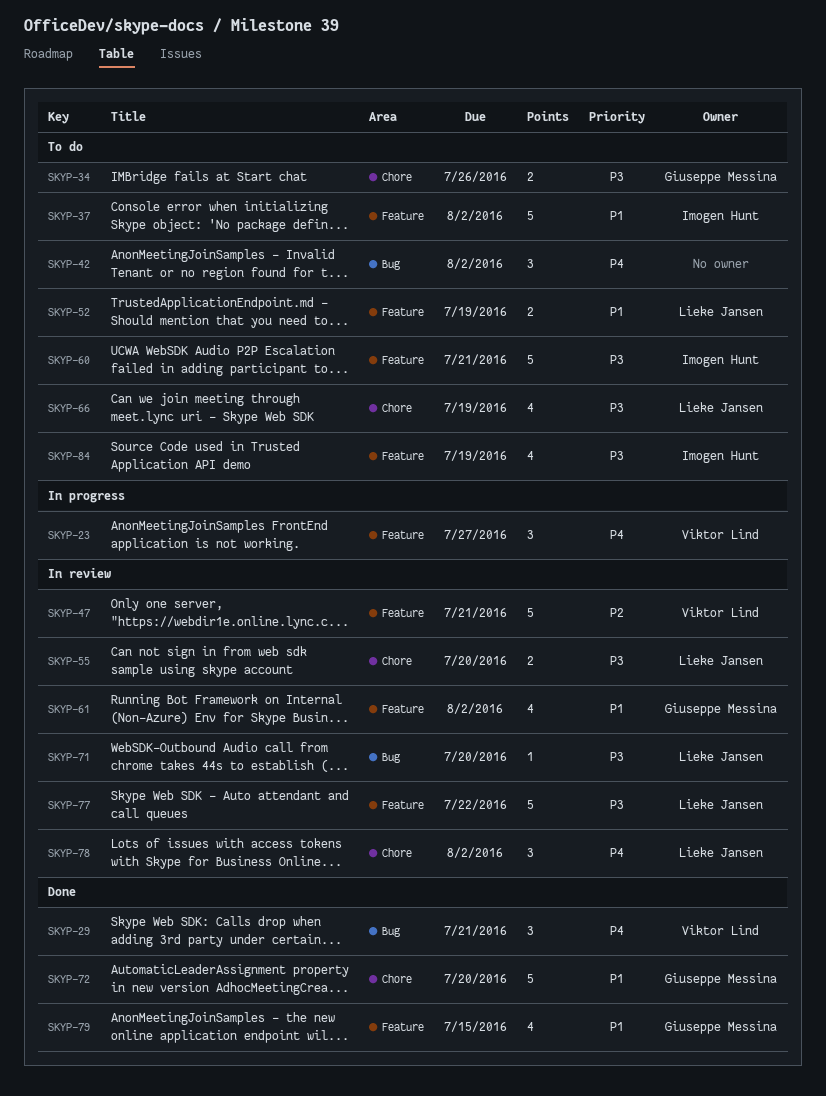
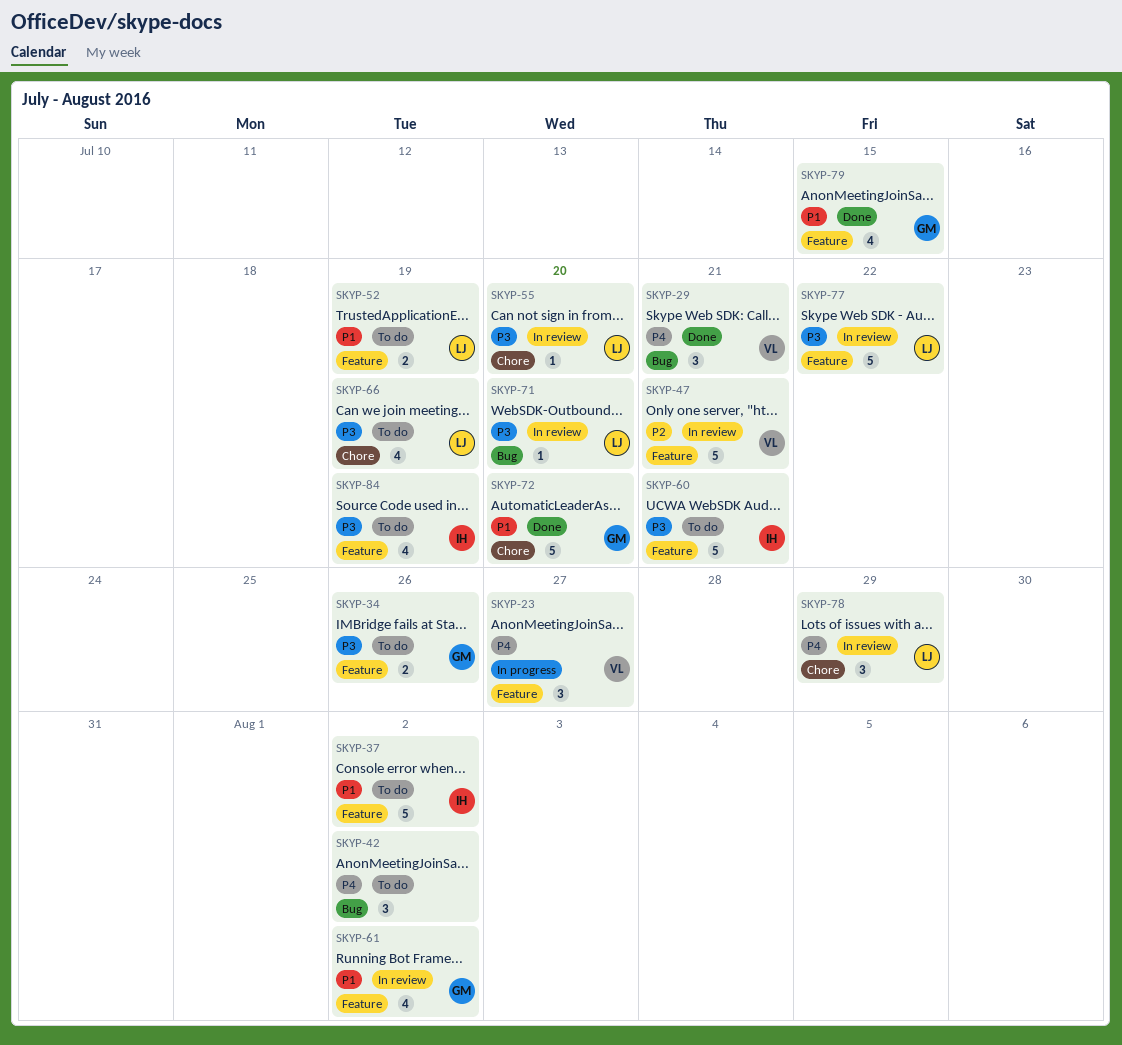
SKYP-34, label: Chore -> Feature
SKYP-55, estimate: 2 -> 1
SKYP-78, due: Aug 2 -> Jul 29

